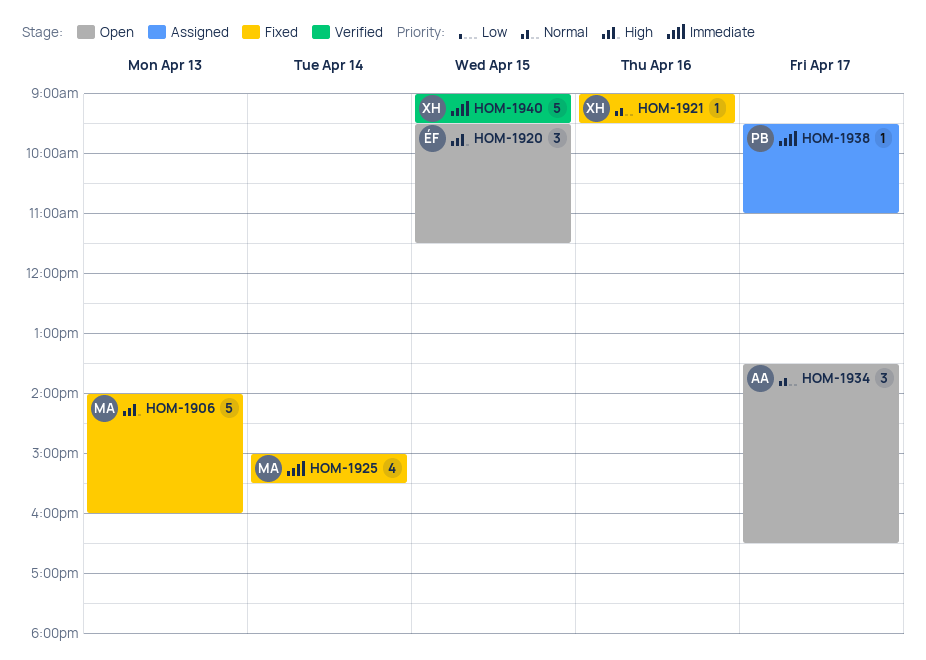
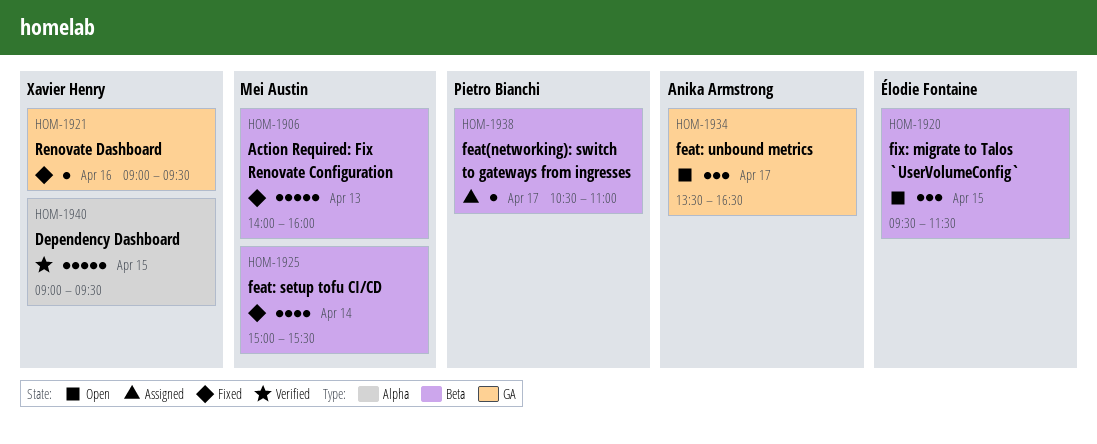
HOM-1938, begins: 09:30 -> 10:30

